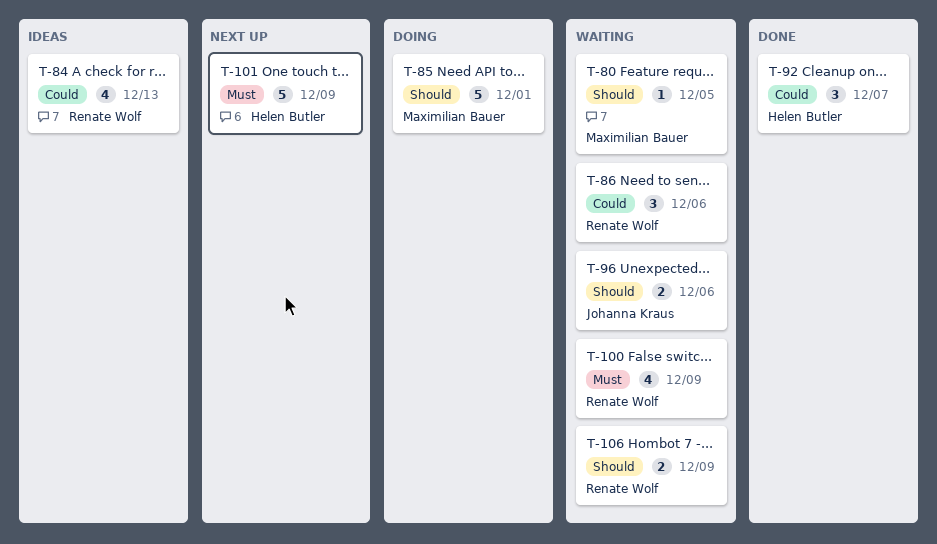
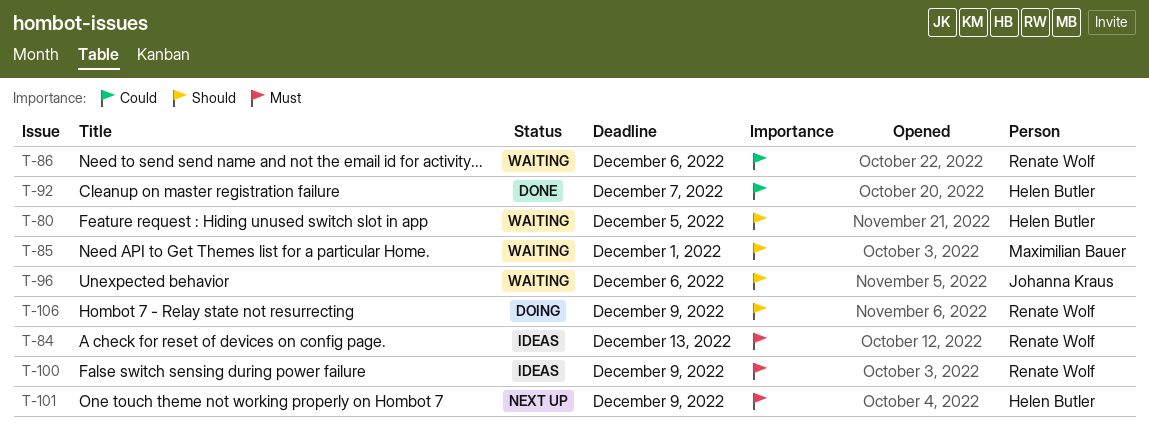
T-80, owner: Maximilian Bauer -> Helen Butler
T-84, priority: Could -> Must
T-85, status: Doing -> Waiting
T-100, status: Waiting -> Ideas
T-106, status: Waiting -> Doing

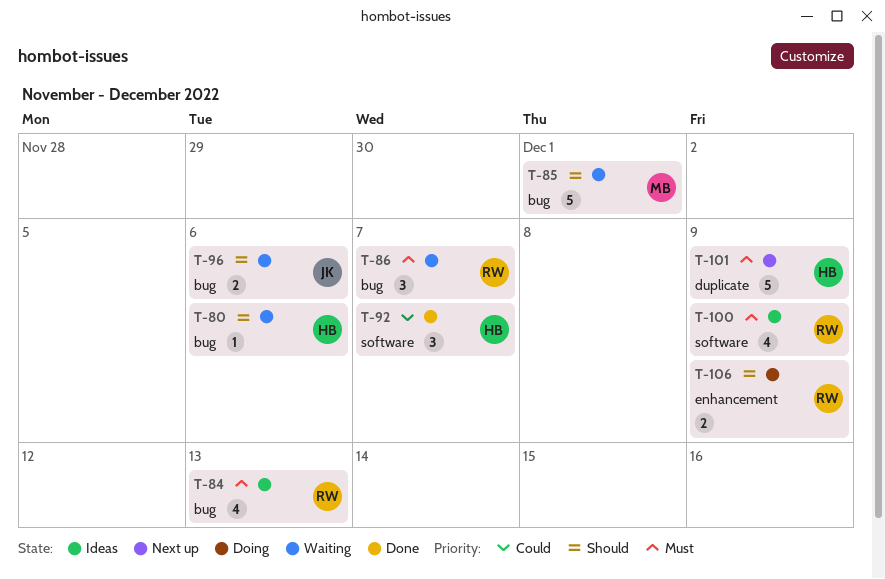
T-80, due: Dec 5 -> Dec 6
T-86, priority: Could -> Must
T-86, due: Dec 6 -> Dec 7

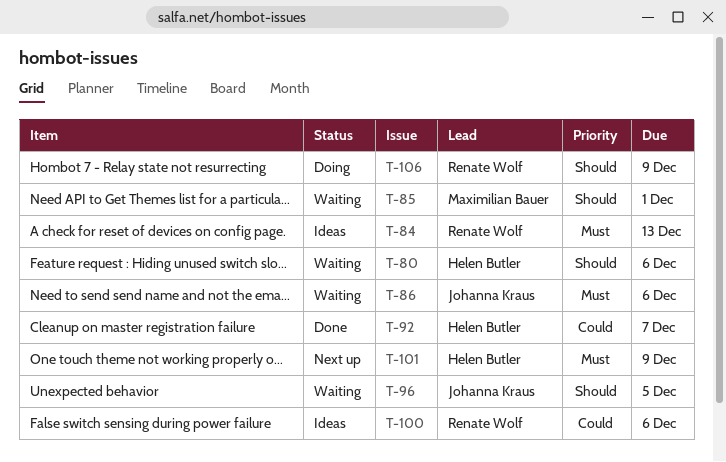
T-86, owner: Renate Wolf -> Johanna Kraus
T-86, due: Dec 7 -> Dec 6
T-96, due: Dec 6 -> Dec 5
T-100, priority: Must -> Could
T-100, due: Dec 9 -> Dec 6

